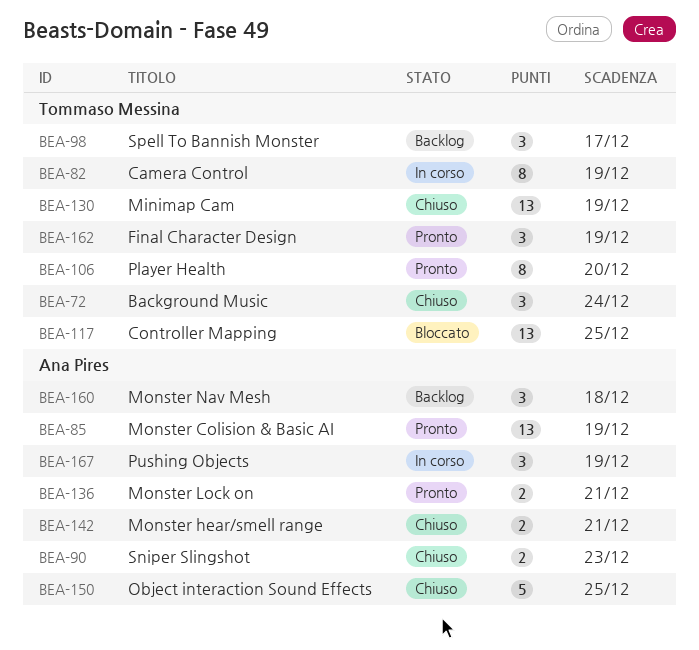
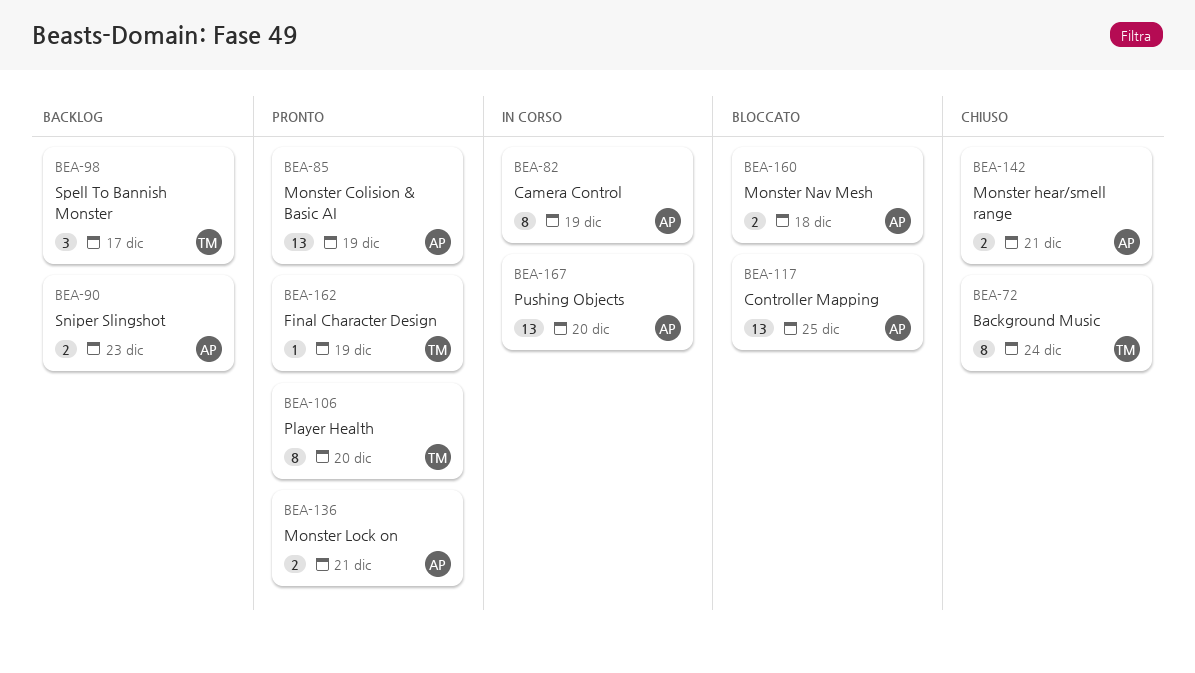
BEA-72, estimate: 3 -> 8
BEA-82, owner: Tommaso Messina -> Ana Pires
BEA-90, status: Chiuso -> Backlog
BEA-117, owner: Tommaso Messina -> Ana Pires
BEA-130: present -> none
BEA-150: present -> none
BEA-160, status: Backlog -> Bloccato
BEA-160, estimate: 3 -> 2
BEA-162, estimate: 3 -> 1
BEA-167, estimate: 3 -> 13
BEA-167, due: Dec 19 -> Dec 20

